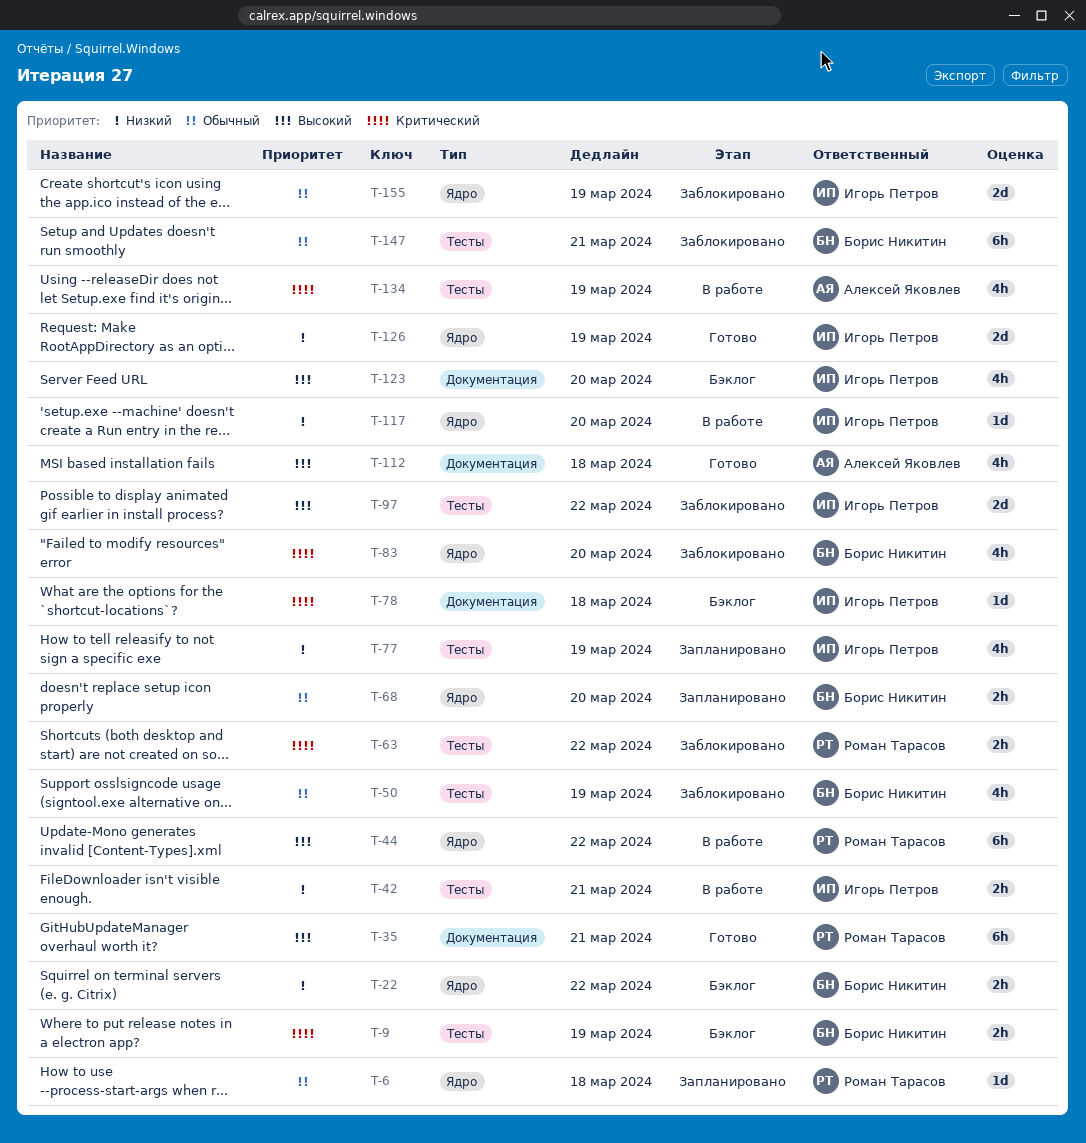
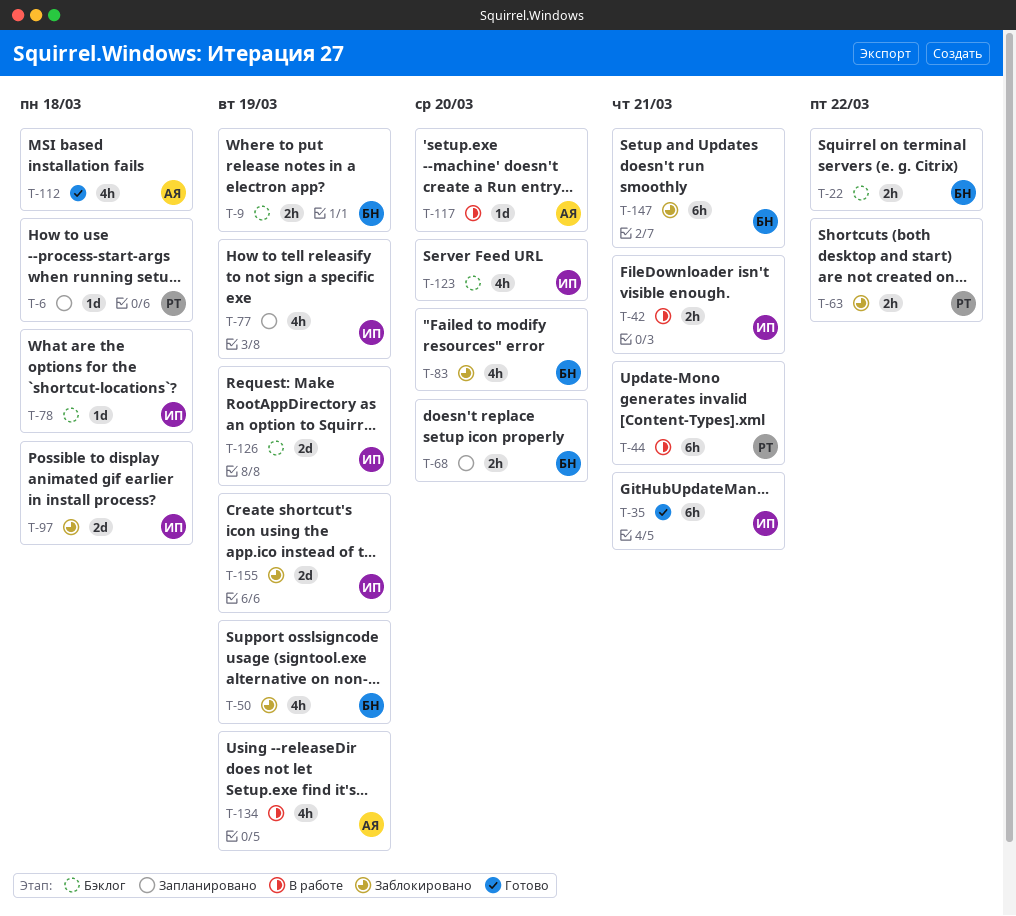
T-35, owner: Роман Тарасов -> Игорь Петров
T-44, due: Mar 22 -> Mar 21
T-97, due: Mar 22 -> Mar 18
T-117, owner: Игорь Петров -> Алексей Яковлев
T-126, status: Готово -> Бэклог

